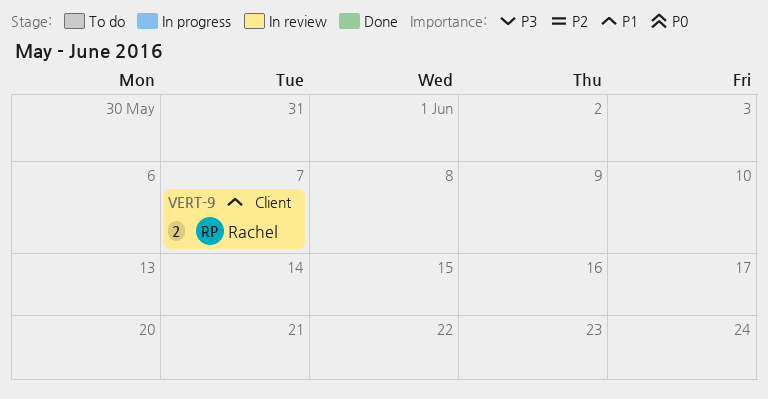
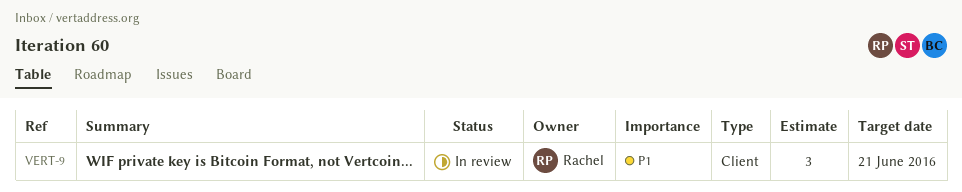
VERT-9, estimate: 2 -> 3
VERT-9, due: Jun 7 -> Jun 21

